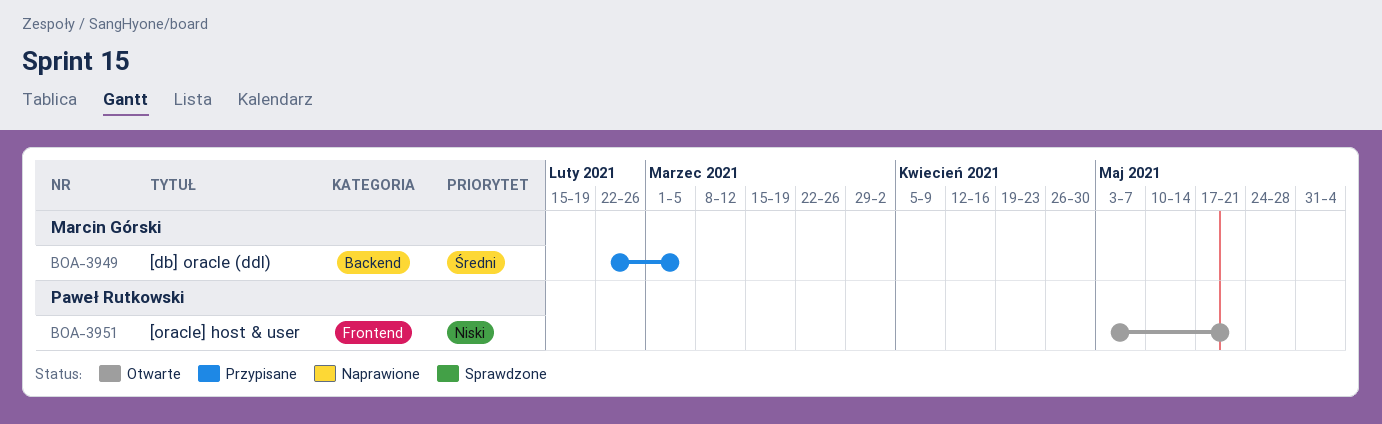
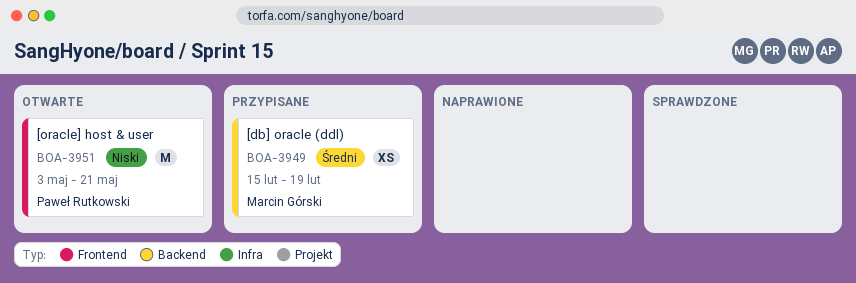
BOA-3949, start: Feb 22 -> Feb 15
BOA-3949, due: Mar 5 -> Feb 19

